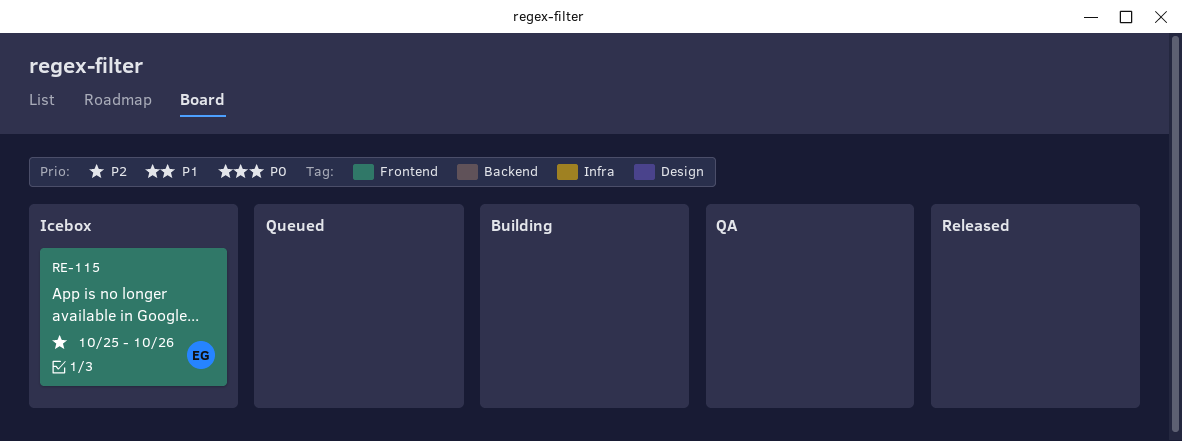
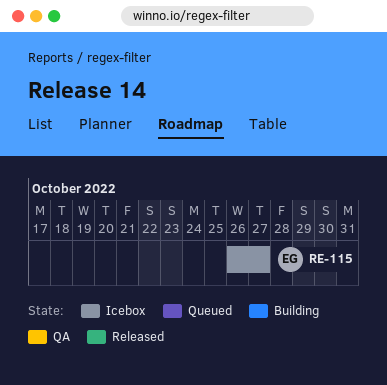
RE-115, start: Oct 25 -> Oct 26
RE-115, due: Oct 26 -> Oct 27

